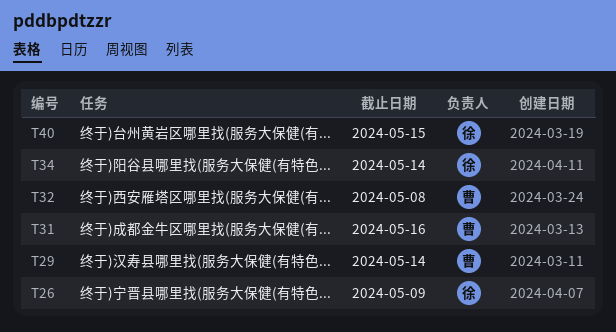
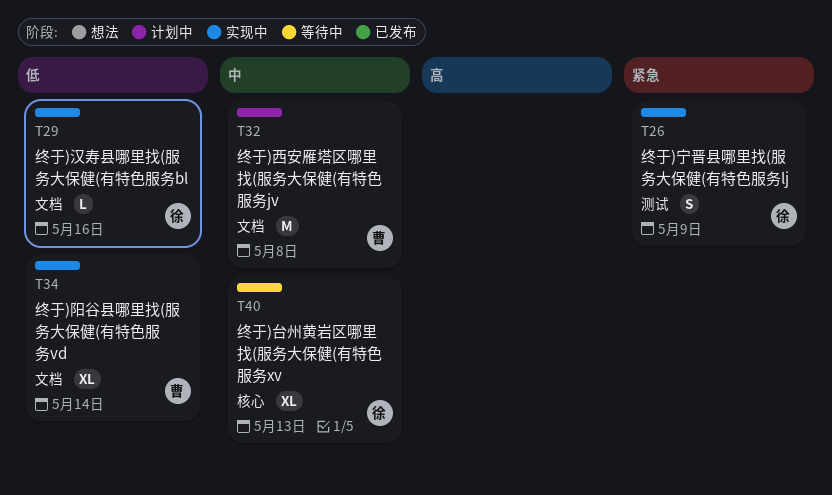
T29, owner: 曹 -> 徐
T29, due: May 14 -> May 16
T31: present -> none
T34, owner: 徐 -> 曹
T40, due: May 15 -> May 13

